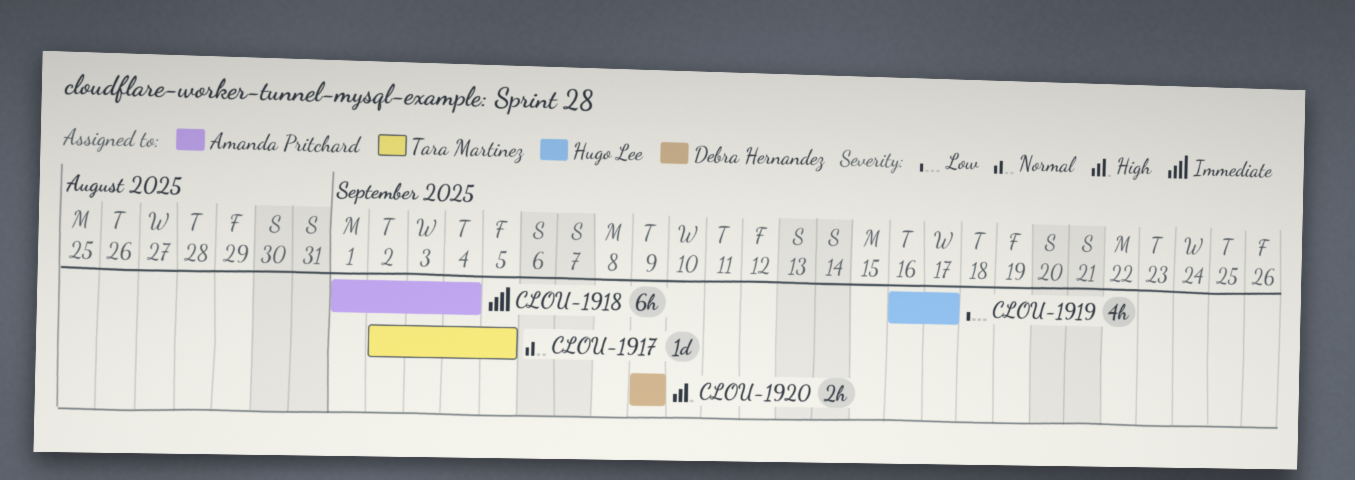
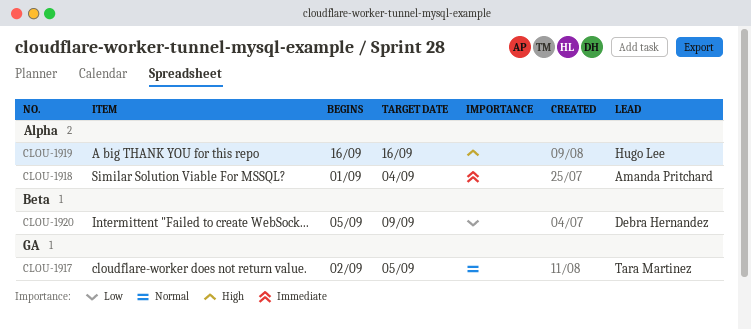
CLOU-1919, priority: Low -> High
CLOU-1919, due: Sep 17 -> Sep 16
CLOU-1920, priority: High -> Low
CLOU-1920, start: Sep 9 -> Sep 5

